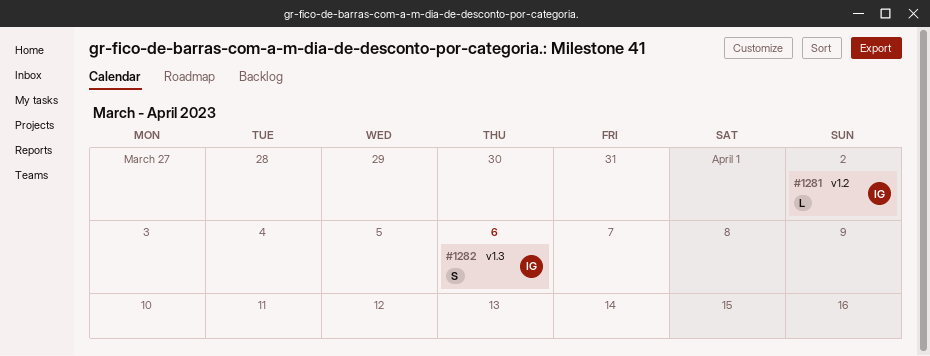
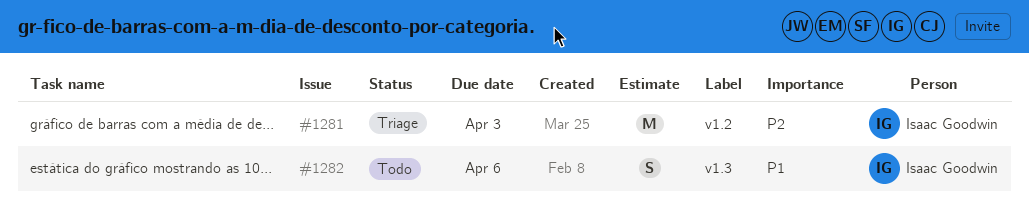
#1281, estimate: L -> M
#1281, due: Apr 2 -> Apr 3

